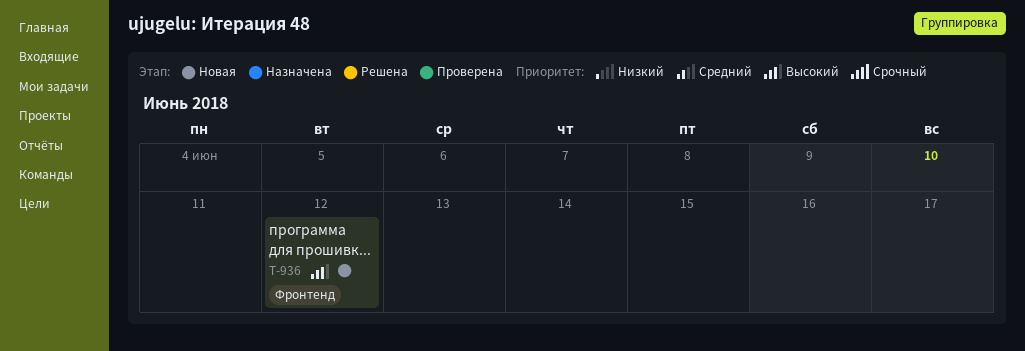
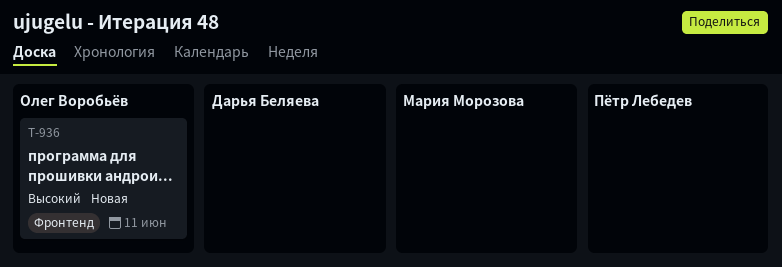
T-936, due: Jun 12 -> Jun 11

